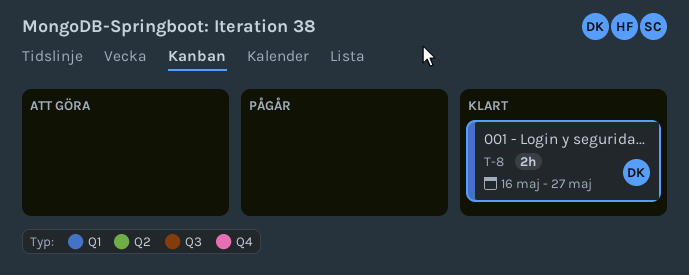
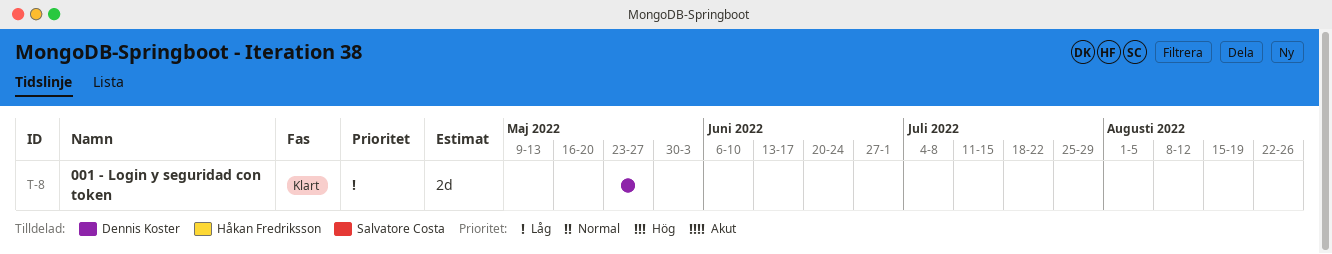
T-8, estimate: 2h -> 2d
T-8, start: May 16 -> May 23

